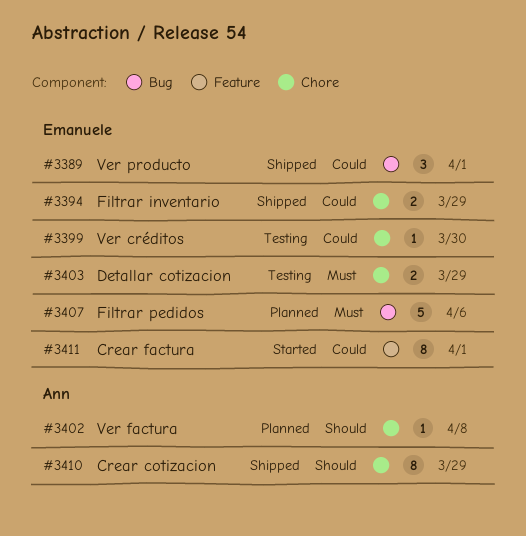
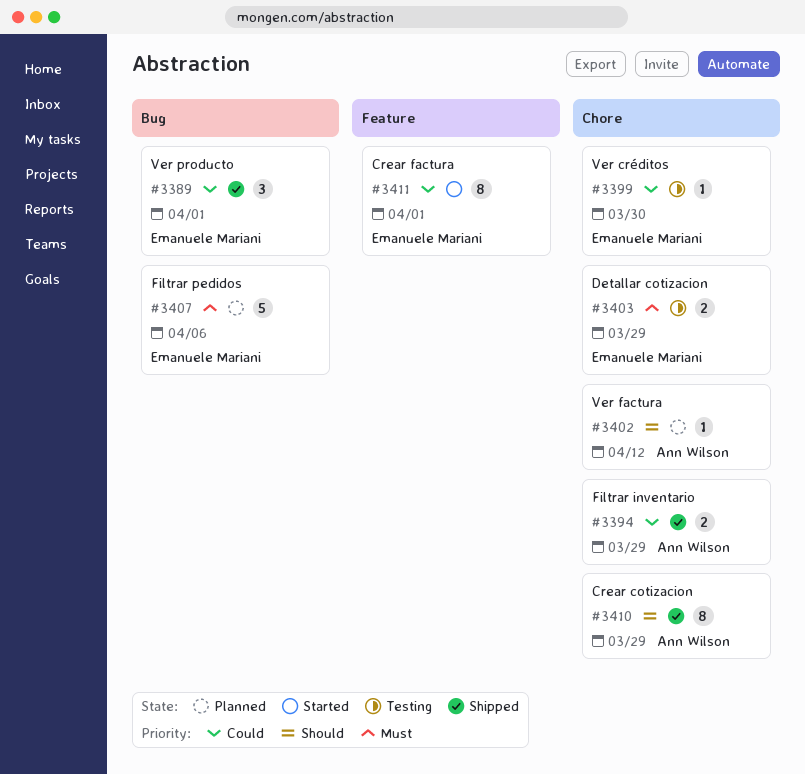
#3394, owner: Emanuele Mariani -> Ann Wilson
#3402, due: Apr 8 -> Apr 12

